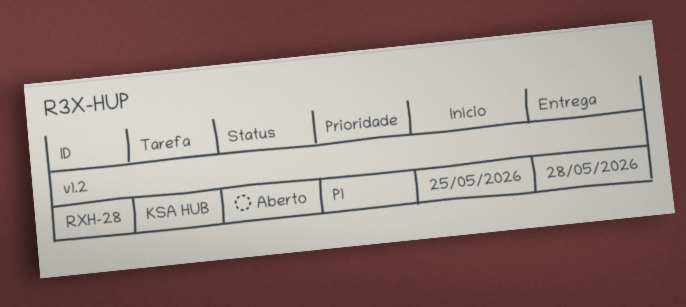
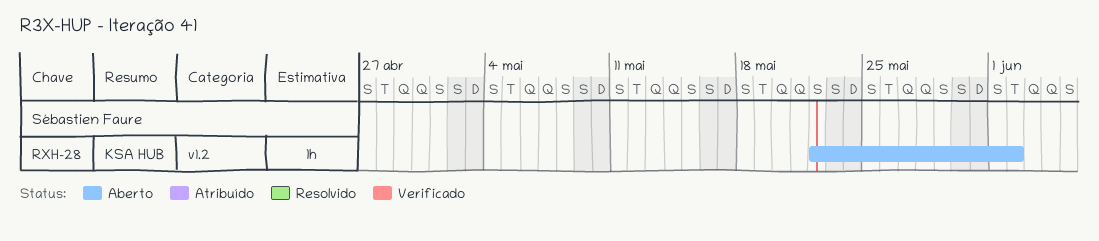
RXH-28, start: May 25 -> May 22
RXH-28, due: May 28 -> Jun 2

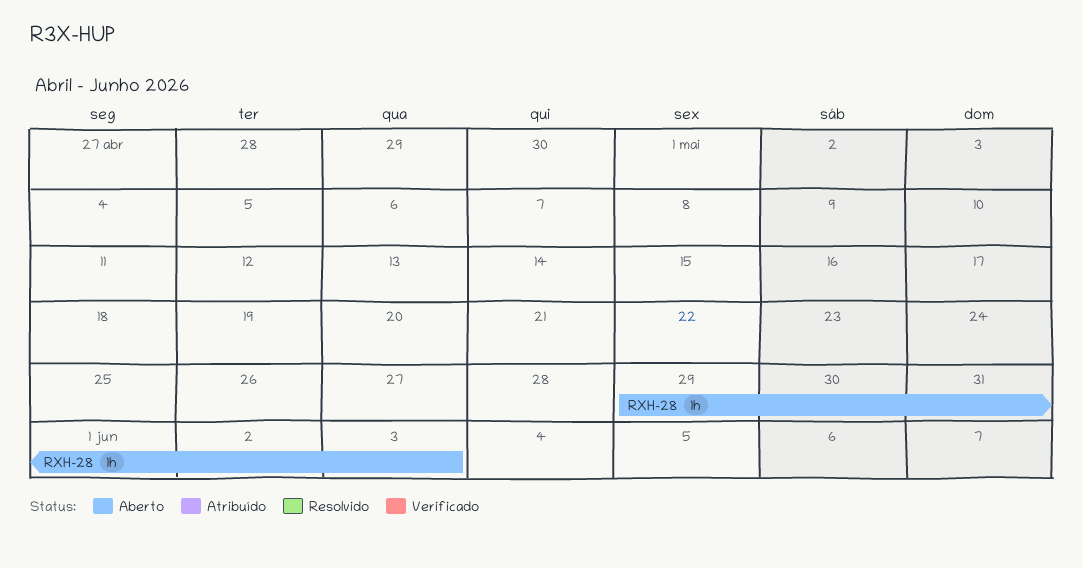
RXH-28, start: May 22 -> May 29
RXH-28, due: Jun 2 -> Jun 3

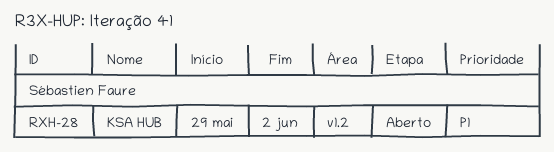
RXH-28, due: Jun 3 -> Jun 2

